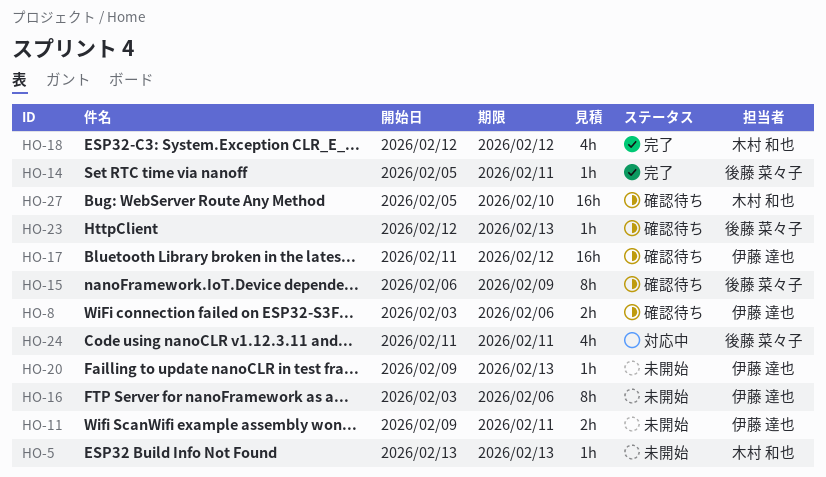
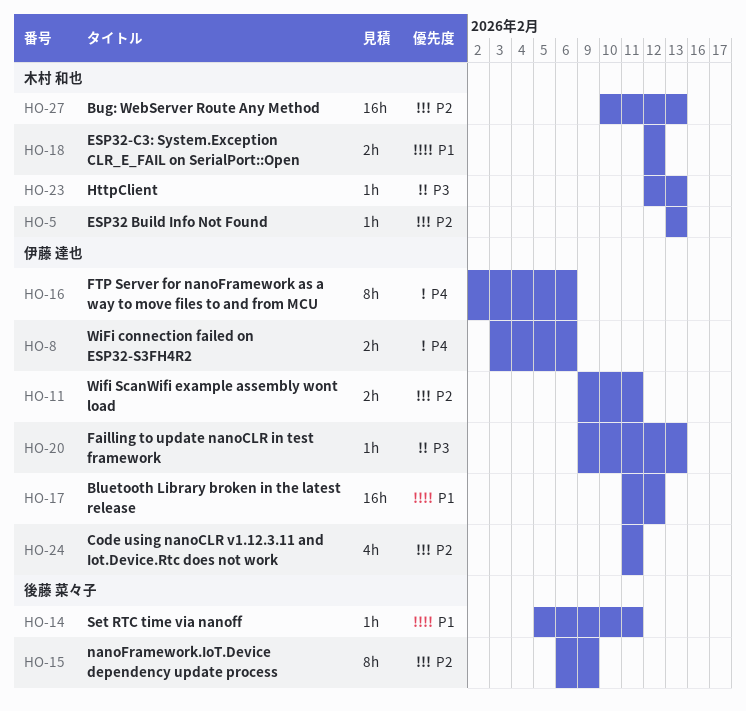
HO-16, start: Feb 3 -> Feb 2
HO-18, estimate: 4h -> 2h
HO-23, owner: 後藤 菜々子 -> 木村 和也
HO-24, owner: 後藤 菜々子 -> 伊藤 達也
HO-27, start: Feb 5 -> Feb 10
HO-27, due: Feb 10 -> Feb 13

